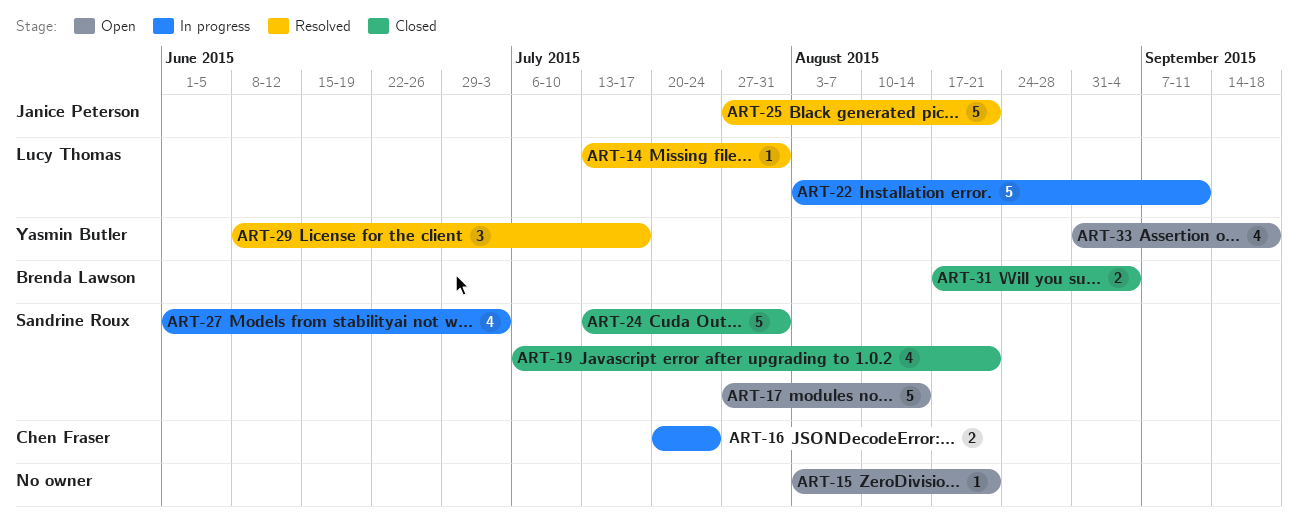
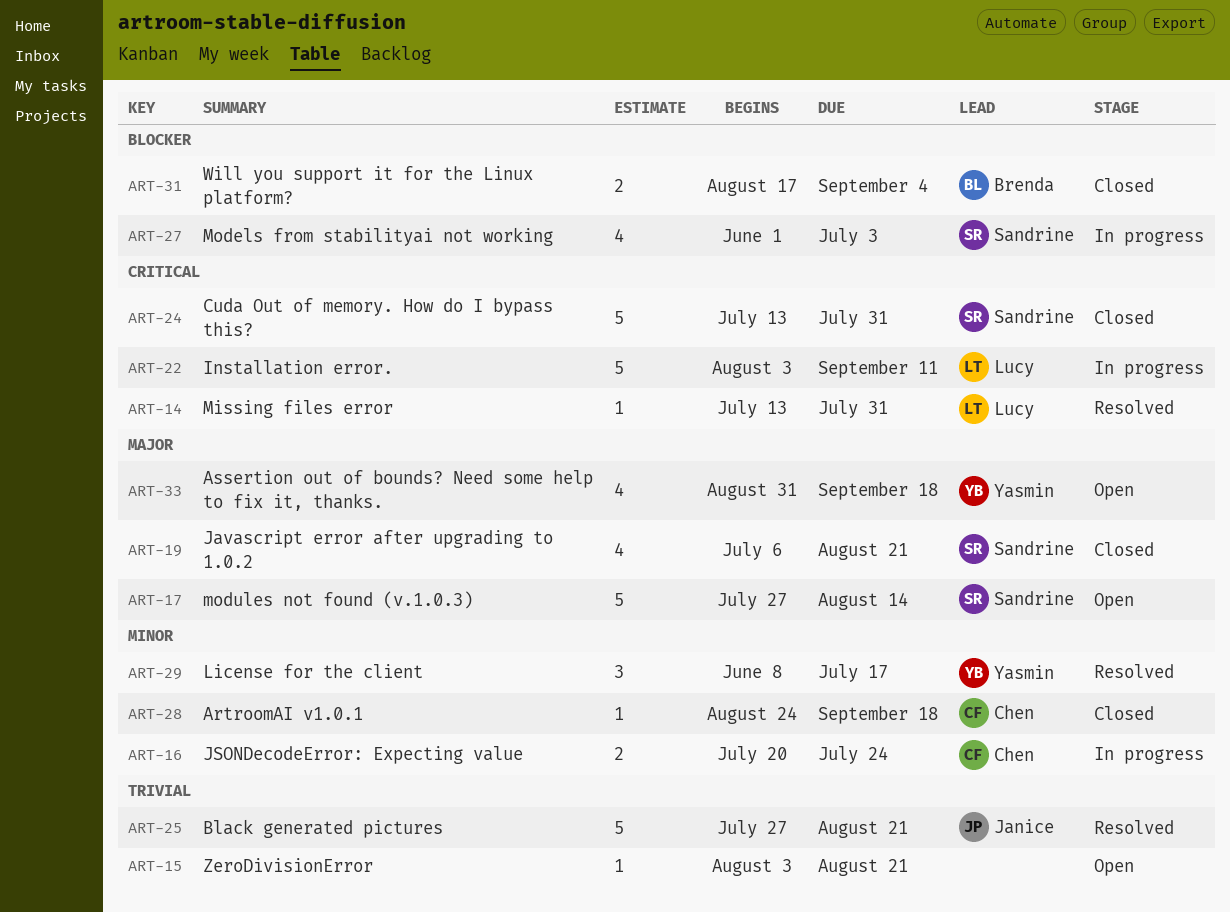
ART-28: none -> present

